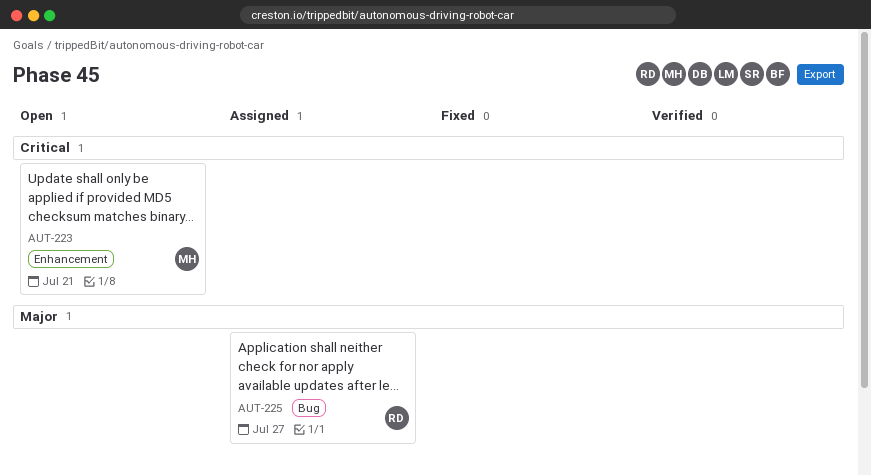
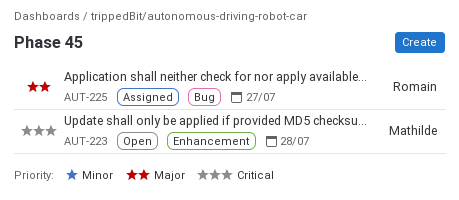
AUT-223, due: Jul 21 -> Jul 28

